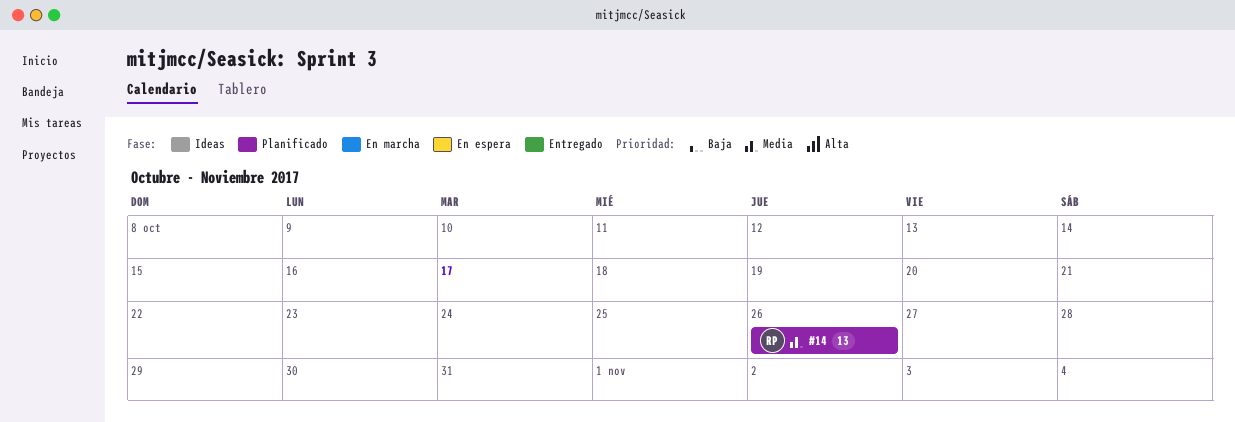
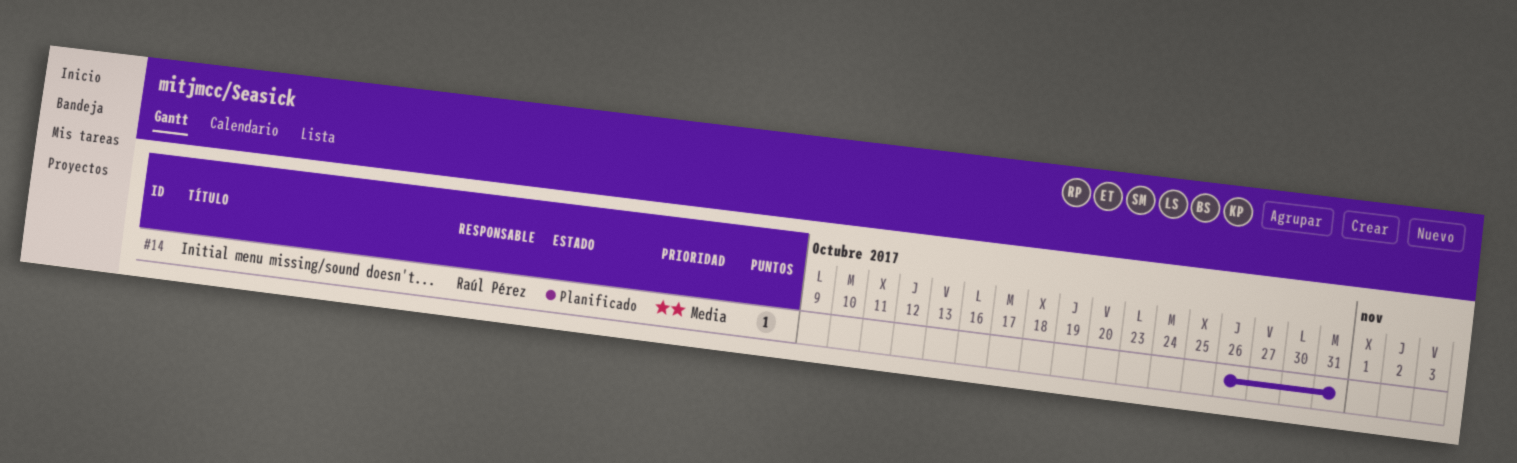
#14, estimate: 13 -> 1
#14, due: Oct 26 -> Oct 31

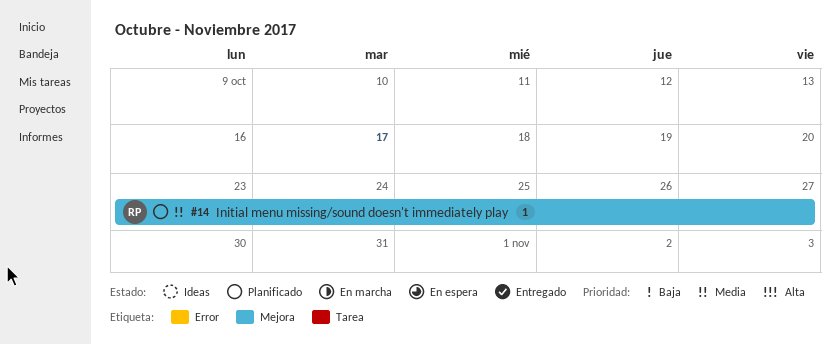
#14, start: Oct 26 -> Oct 23
#14, due: Oct 31 -> Oct 27

